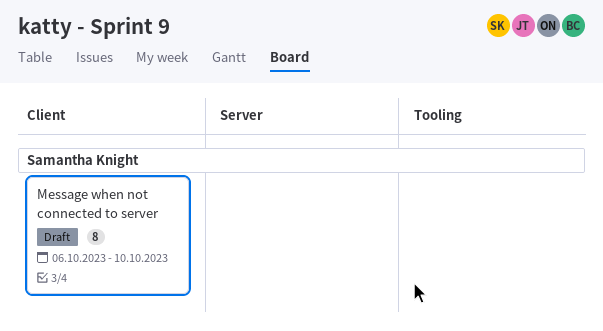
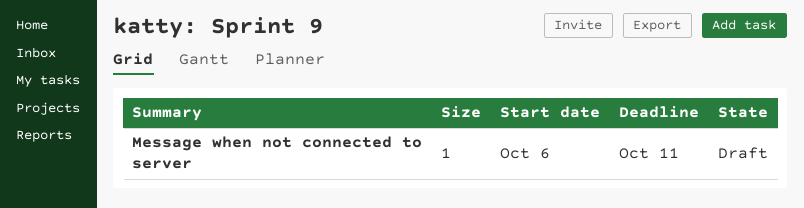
Message when not connected to server, estimate: 8 -> 1
Message when not connected to server, due: Oct 10 -> Oct 11

